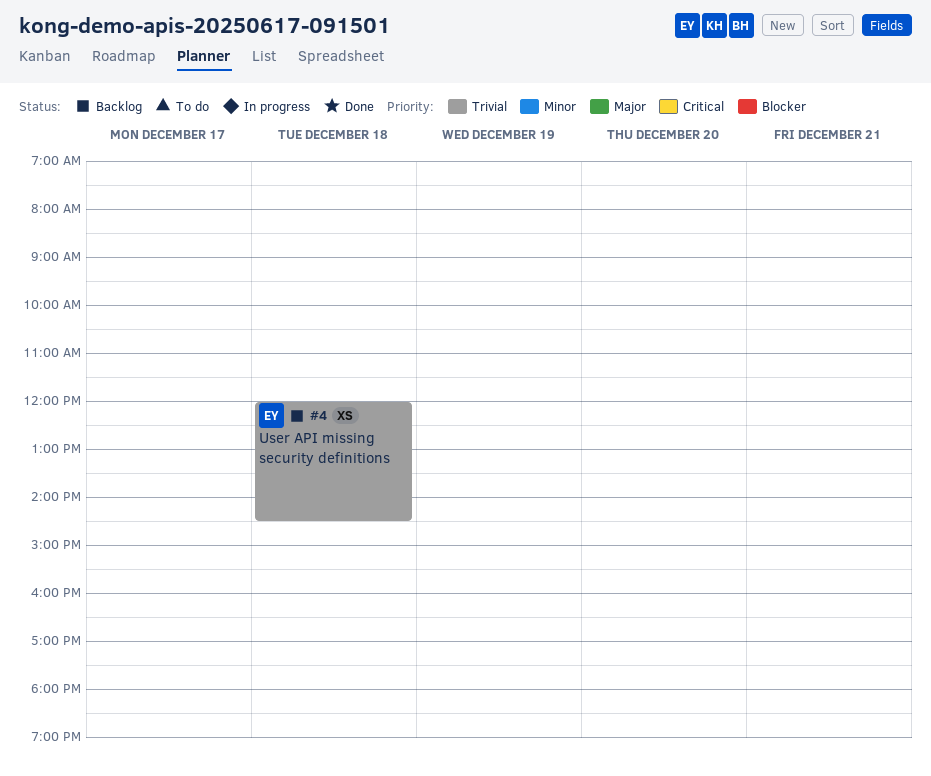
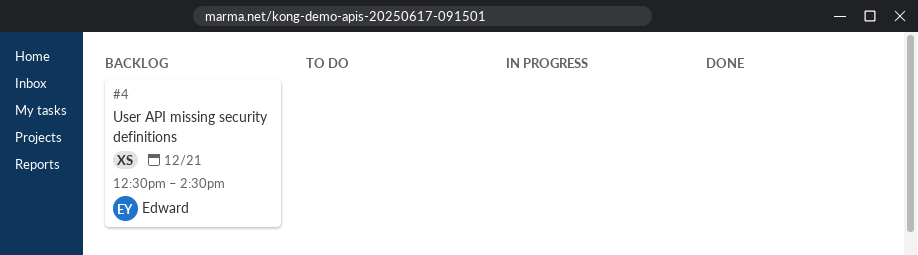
#4, day: Dec 18 -> Dec 21
#4, begins: 12:00 -> 12:30

